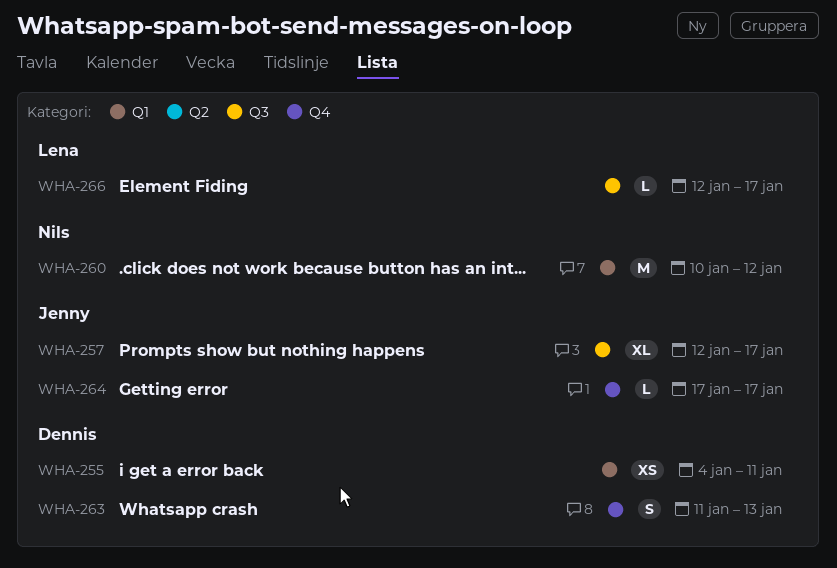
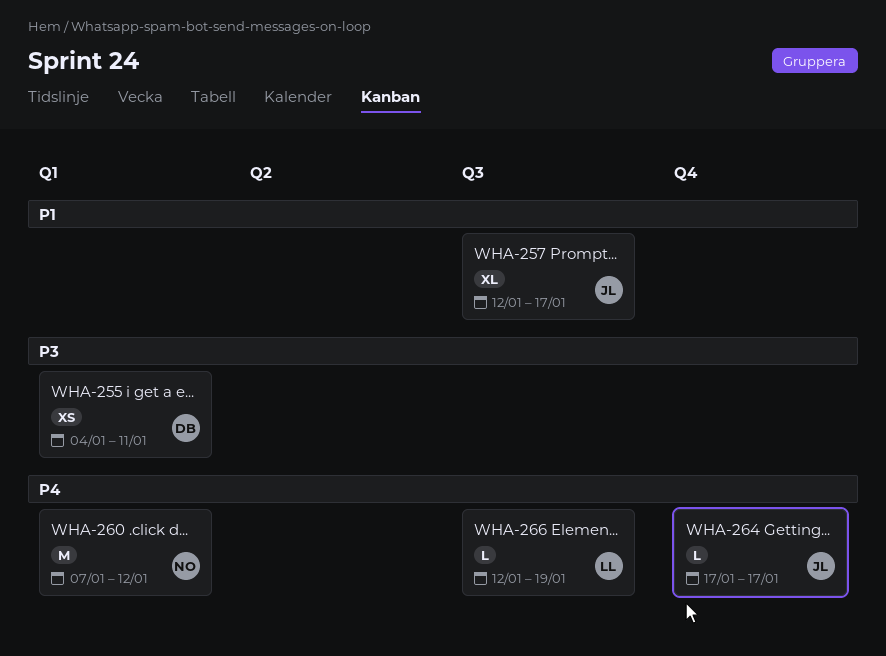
WHA-260, start: Jan 10 -> Jan 7
WHA-263: present -> none
WHA-266, due: Jan 17 -> Jan 19

